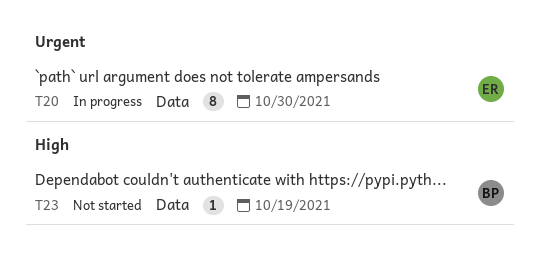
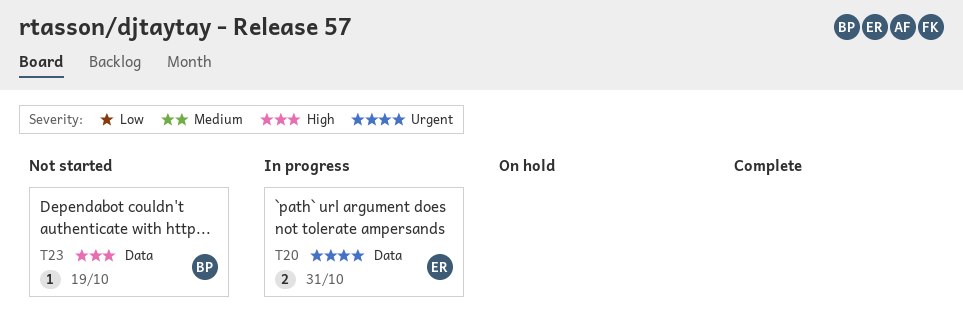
T20, estimate: 8 -> 2
T20, due: Oct 30 -> Oct 31

